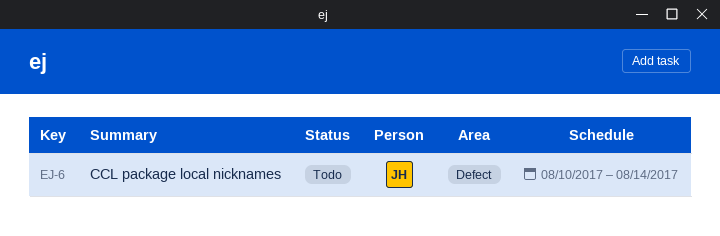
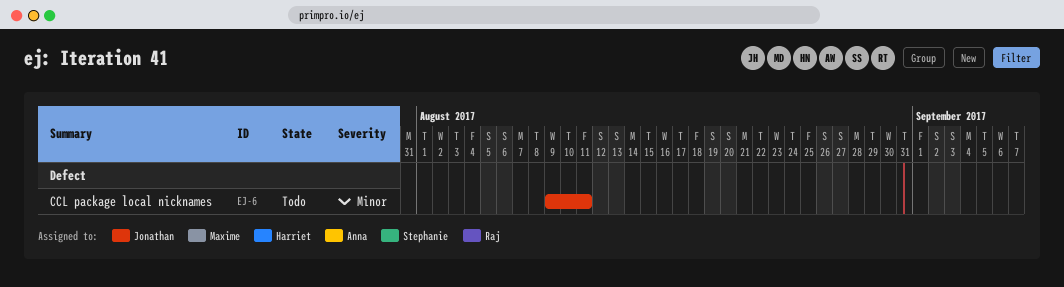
EJ-6, start: Aug 10 -> Aug 9
EJ-6, due: Aug 14 -> Aug 11

